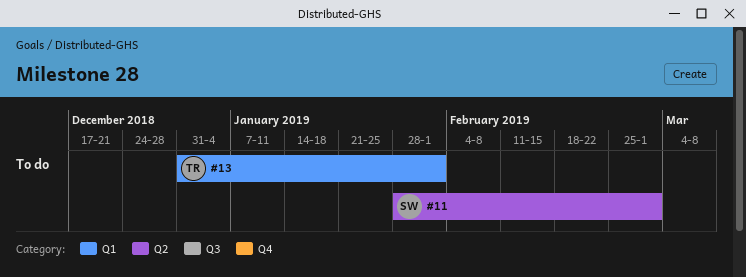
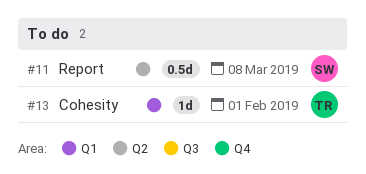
#11, due: Mar 1 -> Mar 8

